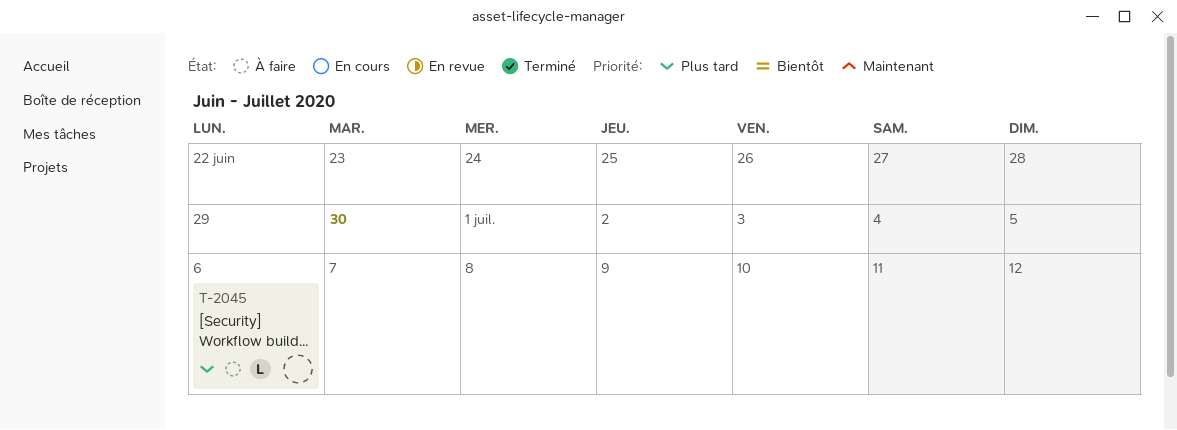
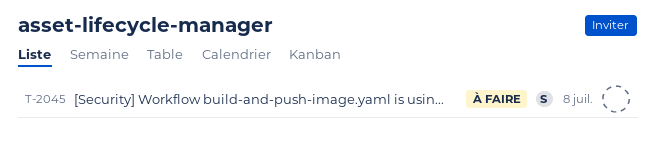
T-2045, estimate: L -> S
T-2045, due: Jul 6 -> Jul 8

